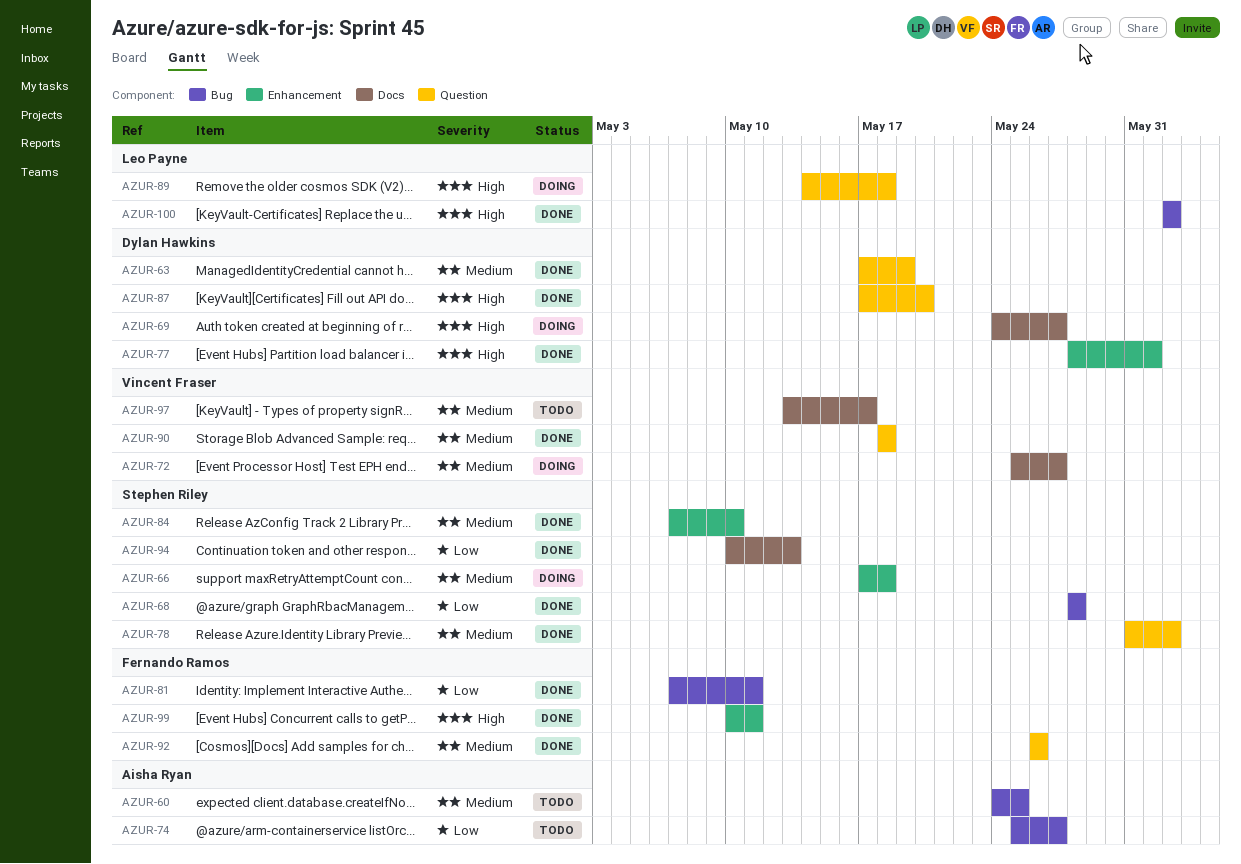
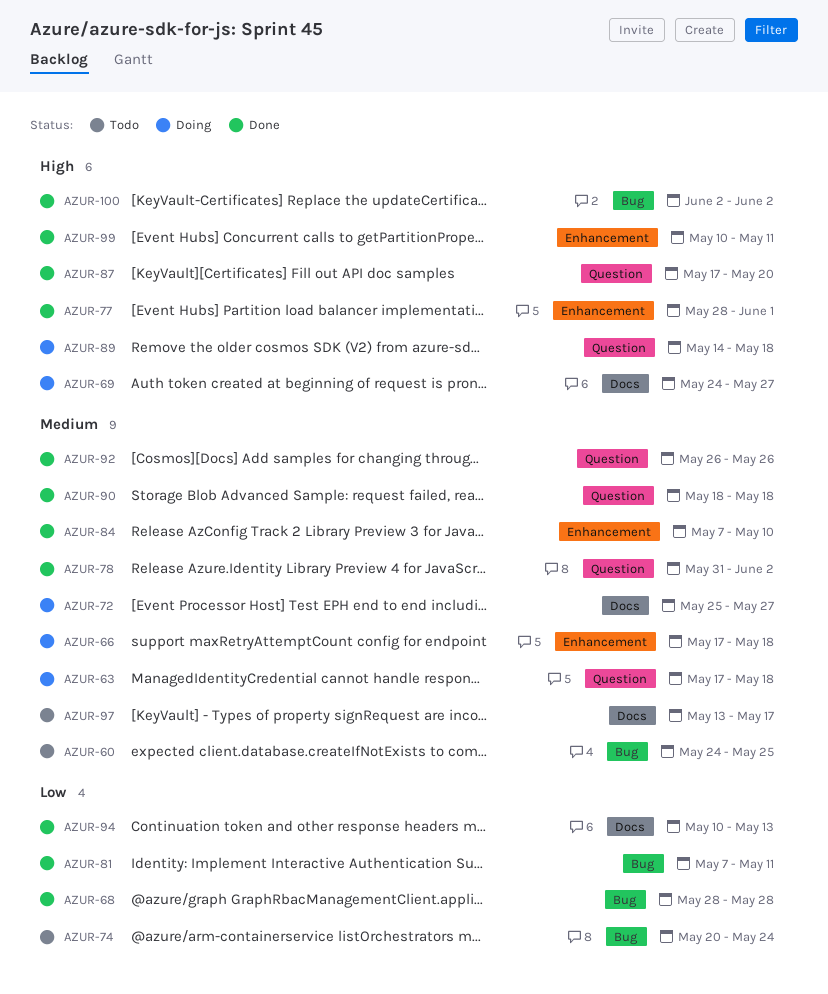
AZUR-63, status: Done -> Doing
AZUR-63, due: May 19 -> May 18
AZUR-74, start: May 25 -> May 20
AZUR-74, due: May 27 -> May 24

